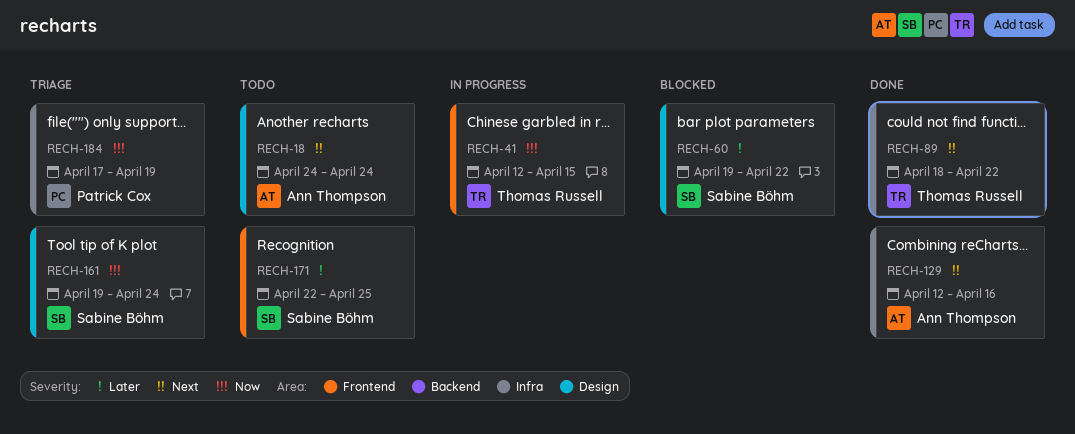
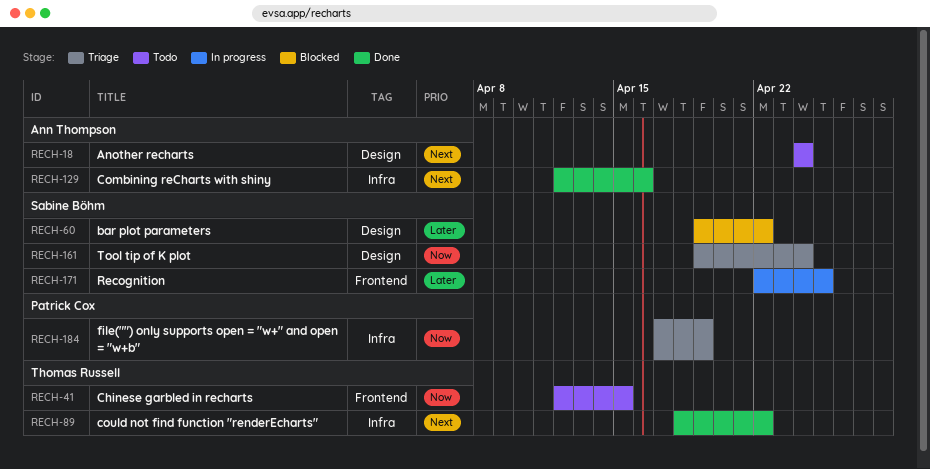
RECH-41, status: In progress -> Todo
RECH-171, status: Todo -> In progress

